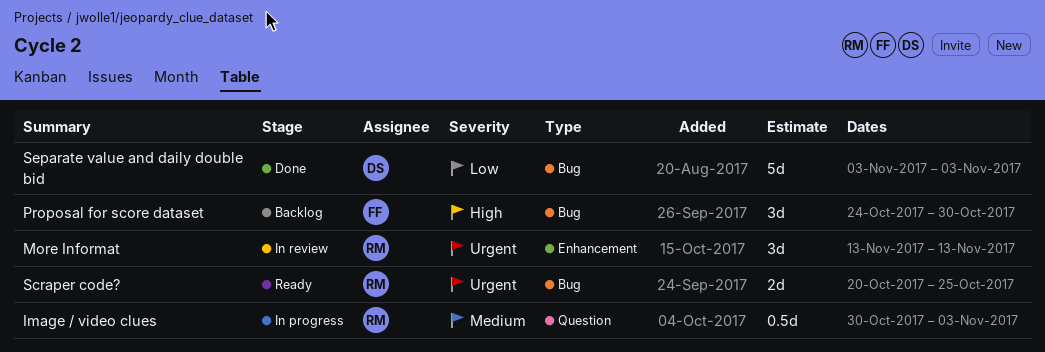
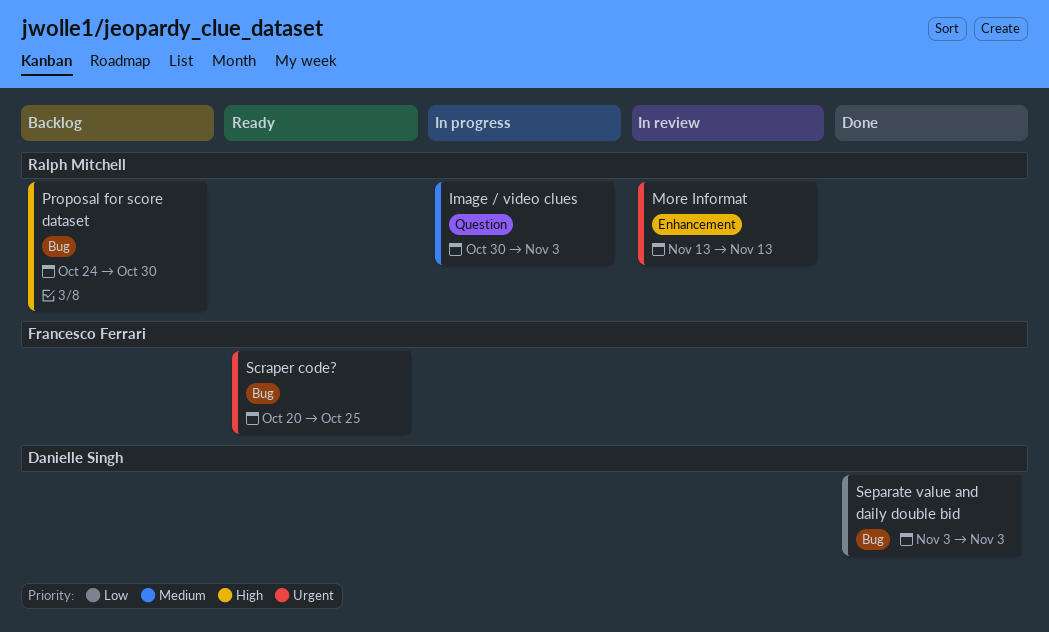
Proposal for score dataset, owner: Francesco Ferrari -> Ralph Mitchell
Scraper code?, owner: Ralph Mitchell -> Francesco Ferrari

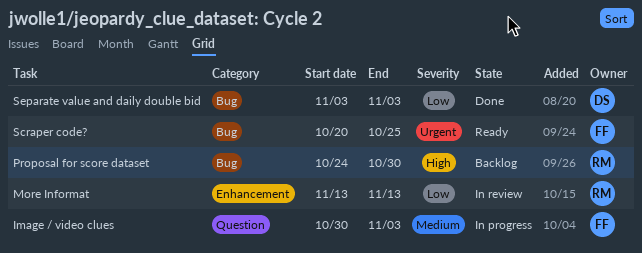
Image / video clues, owner: Ralph Mitchell -> Francesco Ferrari
More Informat, priority: Urgent -> Low

